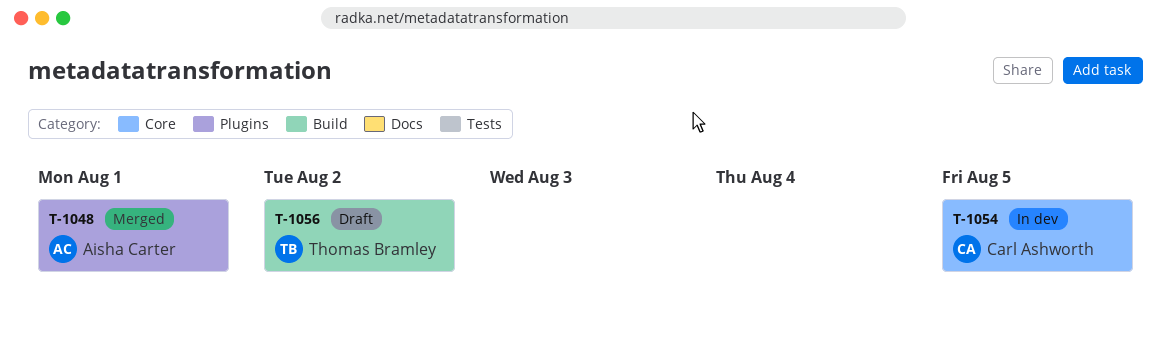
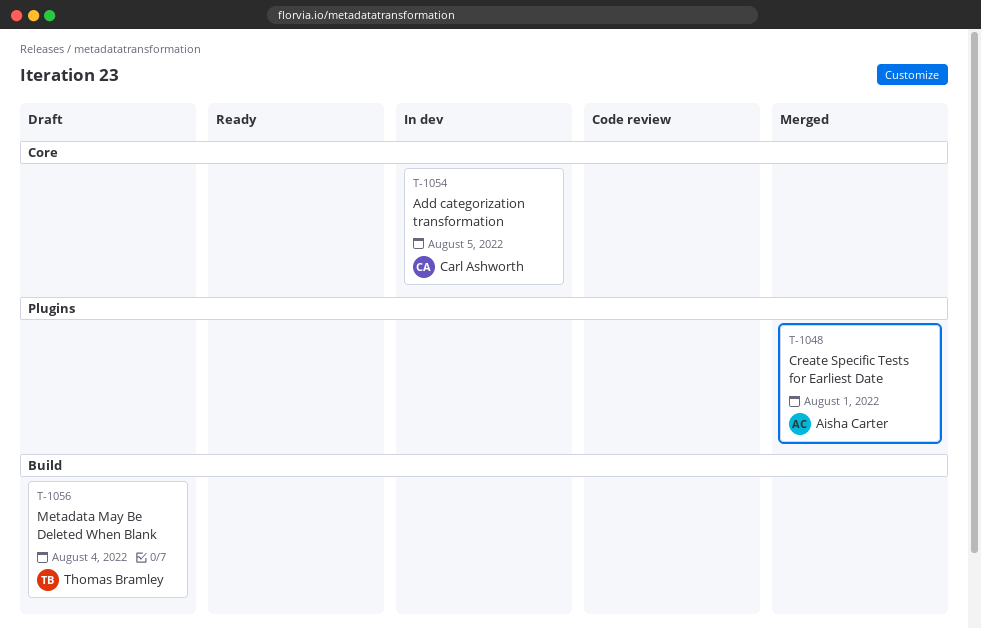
T-1056, due: Aug 2 -> Aug 4

